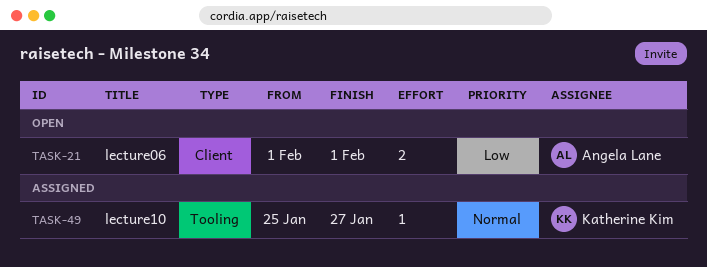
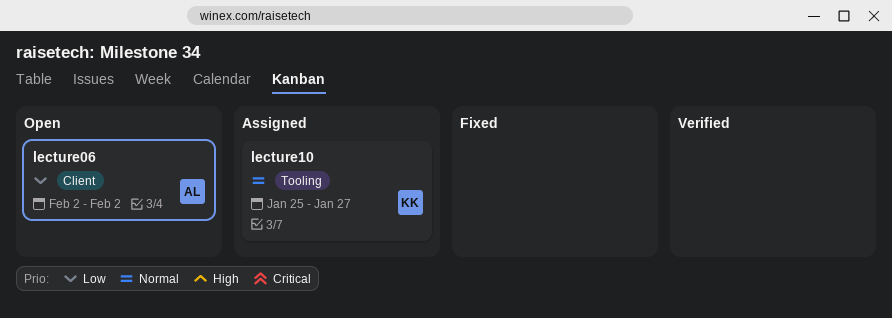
lecture06, start: Feb 1 -> Feb 2
lecture06, due: Feb 1 -> Feb 2

